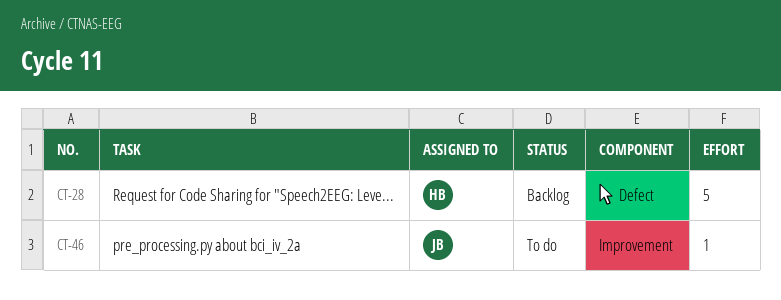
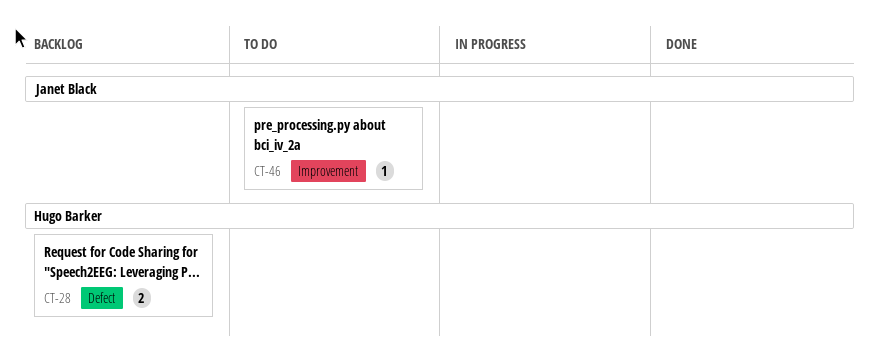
CT-28, estimate: 5 -> 2

